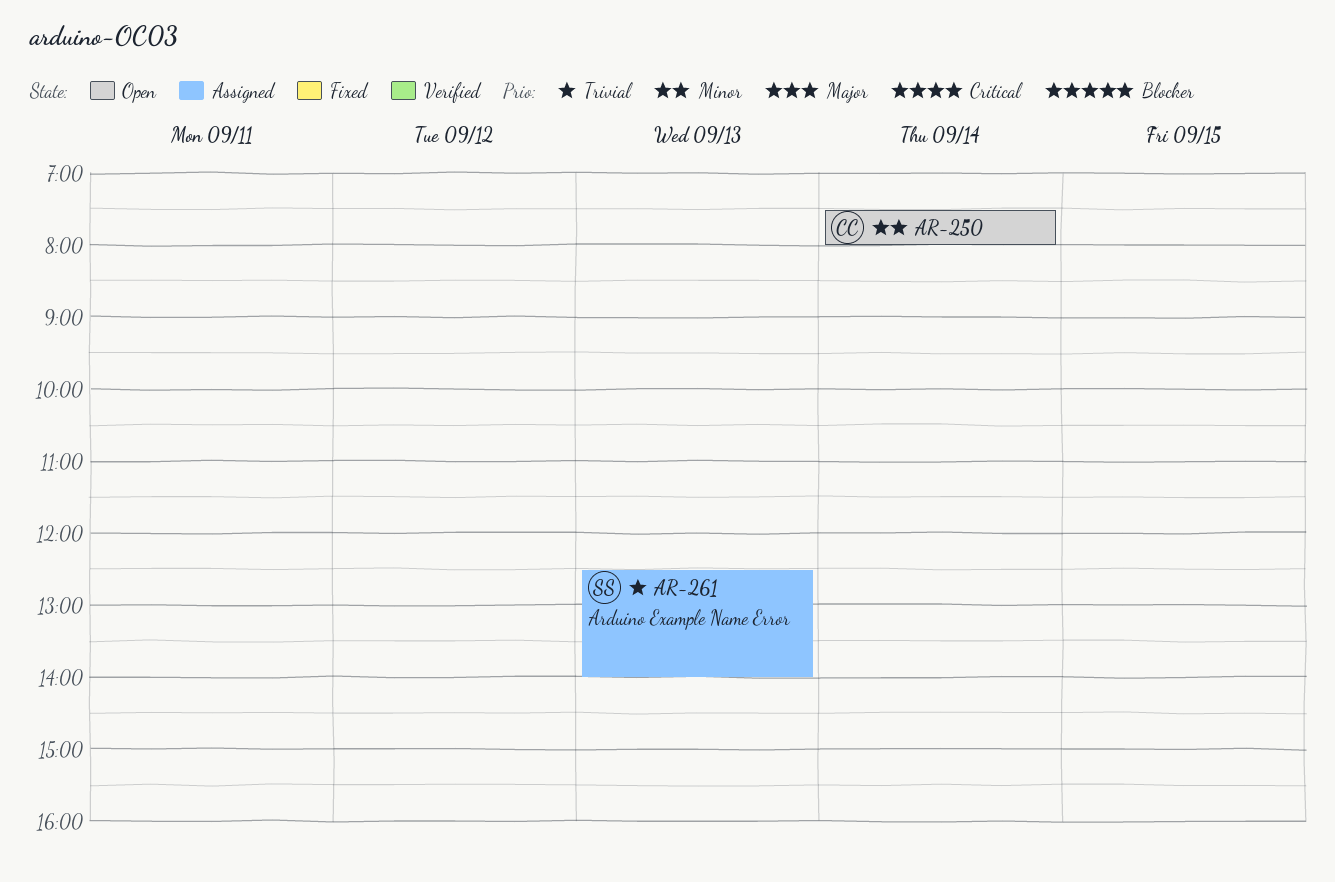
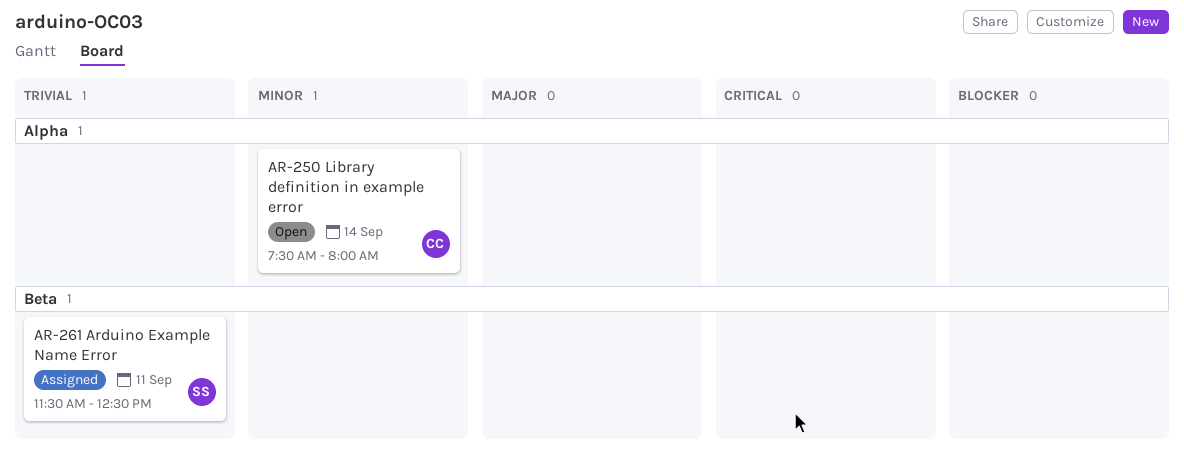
AR-261, day: Sep 13 -> Sep 11
AR-261, begins: 12:30 -> 11:30
AR-261, ends: 14:00 -> 12:30

